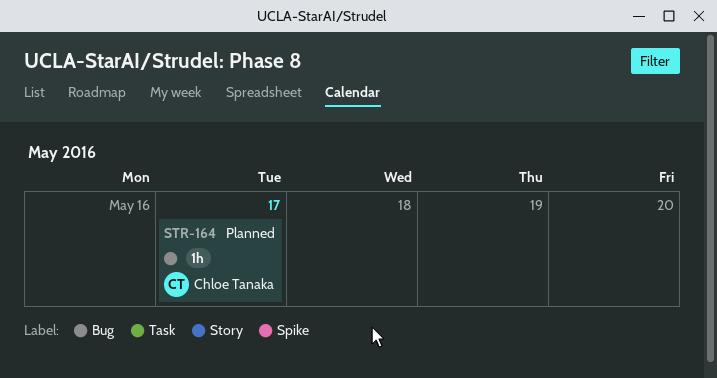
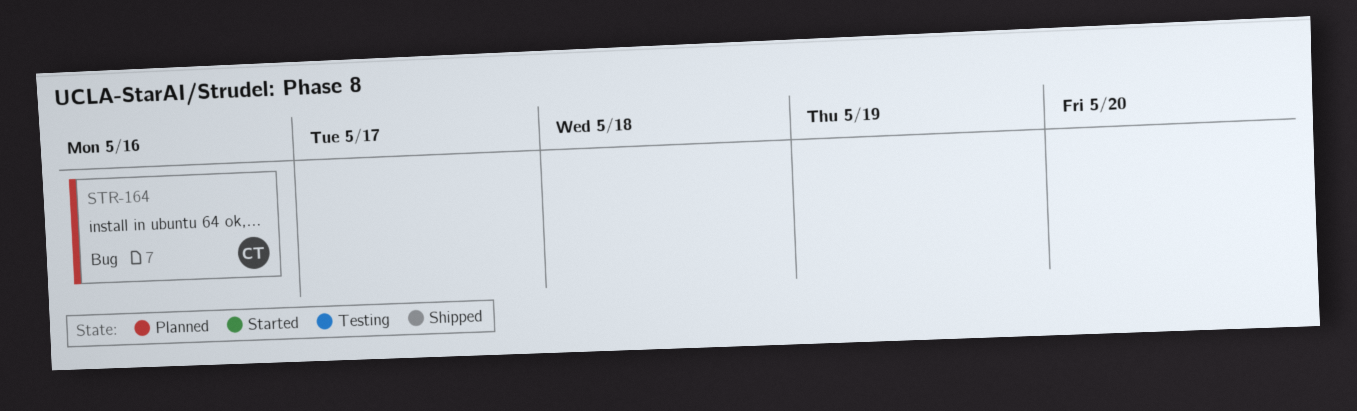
STR-164, due: May 17 -> May 16

